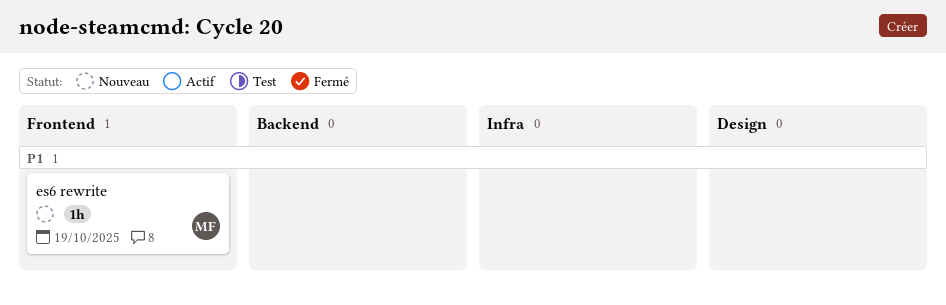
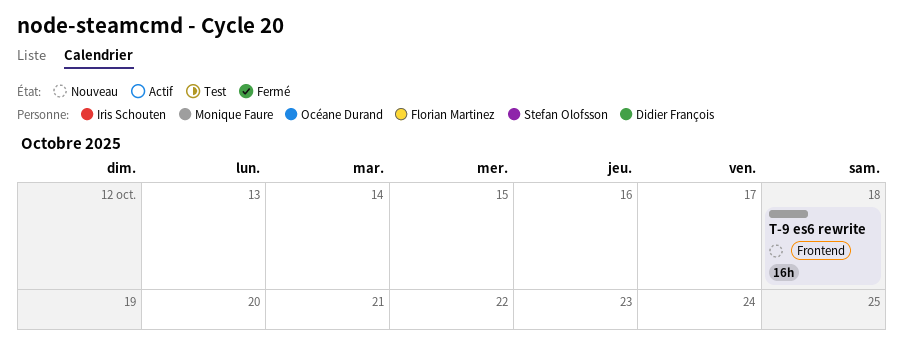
es6 rewrite, estimate: 1h -> 16h
es6 rewrite, due: Oct 19 -> Oct 18

